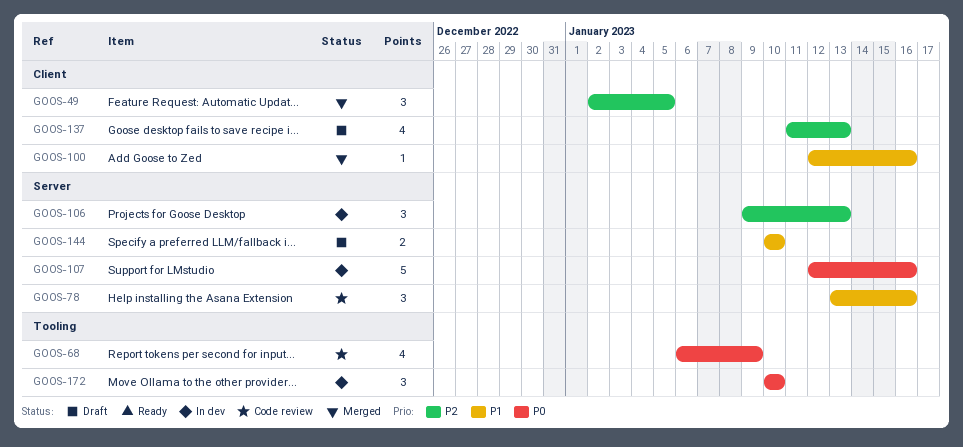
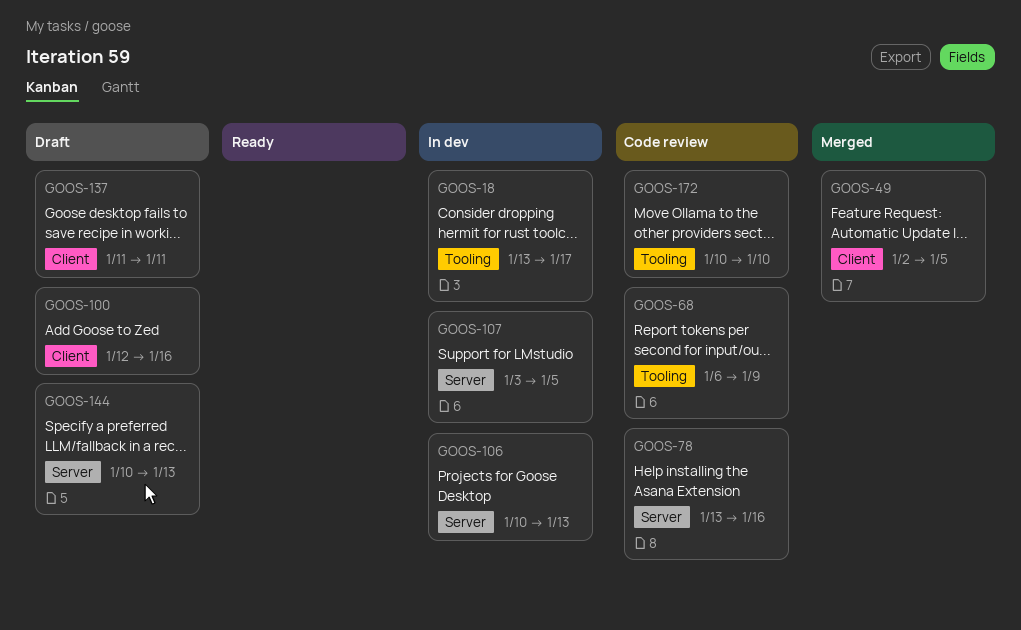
GOOS-18: none -> present
GOOS-100, status: Merged -> Draft
GOOS-106, start: Jan 9 -> Jan 10
GOOS-107, start: Jan 12 -> Jan 3
GOOS-107, due: Jan 16 -> Jan 5
GOOS-137, due: Jan 13 -> Jan 11
GOOS-144, due: Jan 10 -> Jan 13
GOOS-172, status: In dev -> Code review

